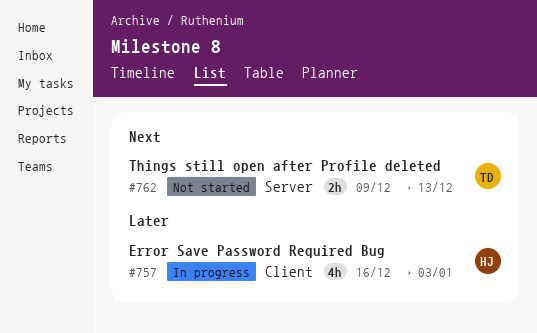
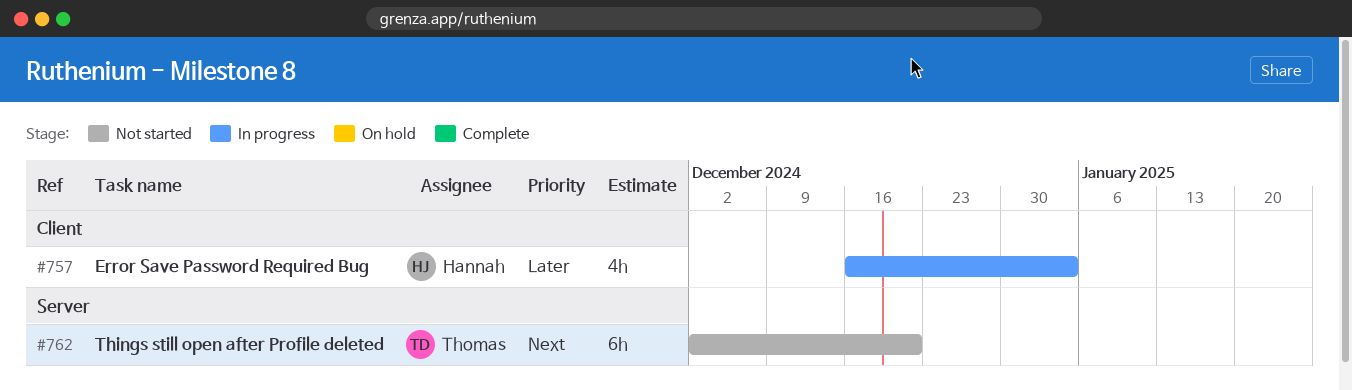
#762, estimate: 2h -> 6h
#762, start: Dec 9 -> Dec 2
#762, due: Dec 13 -> Dec 20

